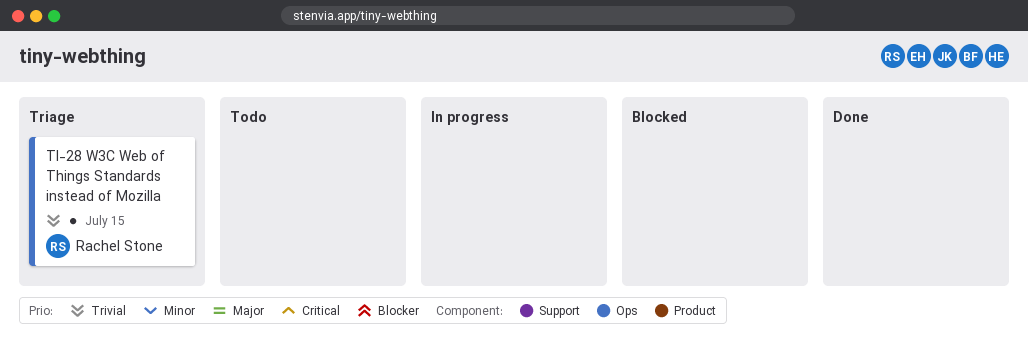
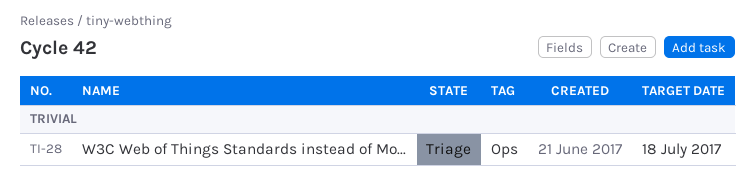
TI-28, due: Jul 15 -> Jul 18

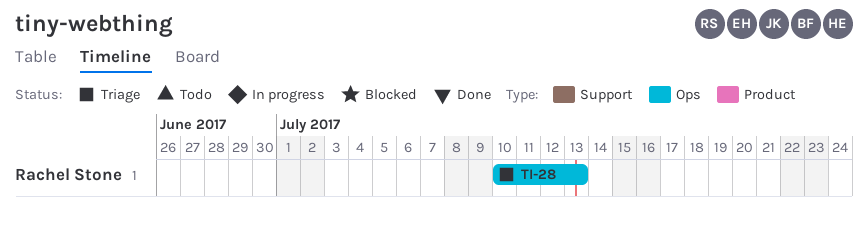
TI-28, due: Jul 18 -> Jul 13

